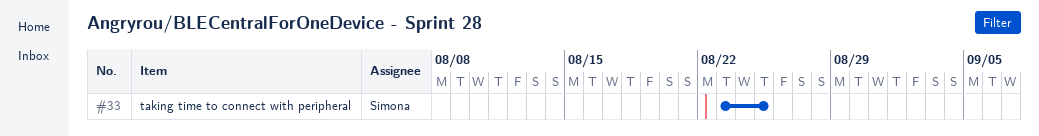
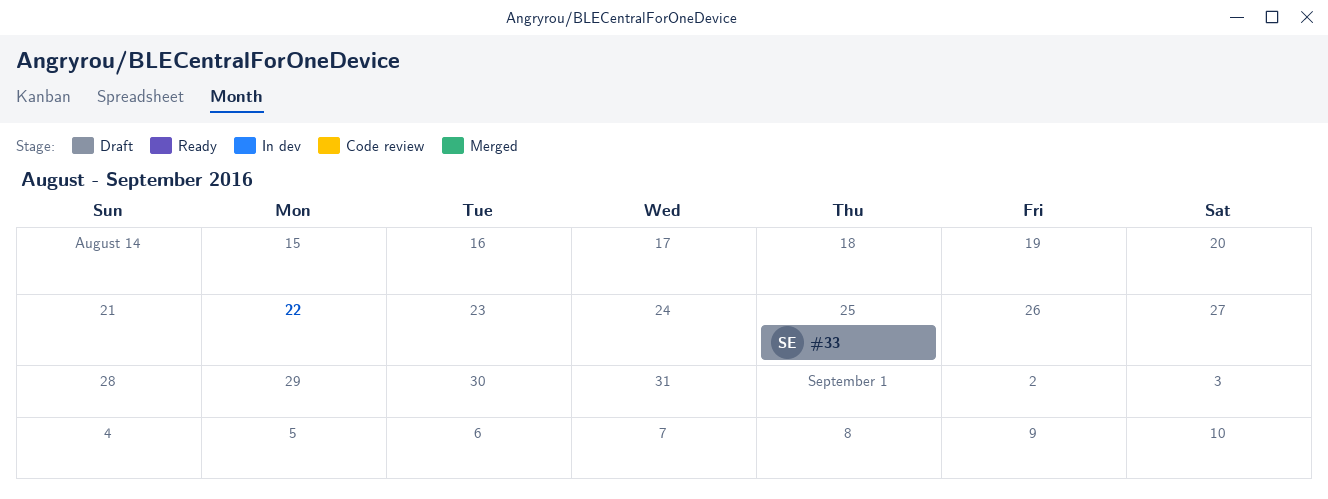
#33, start: Aug 23 -> Aug 25

